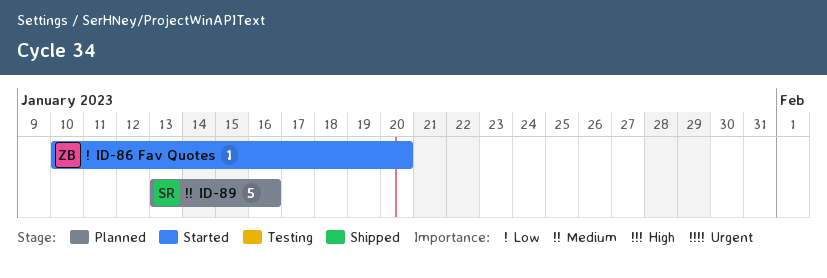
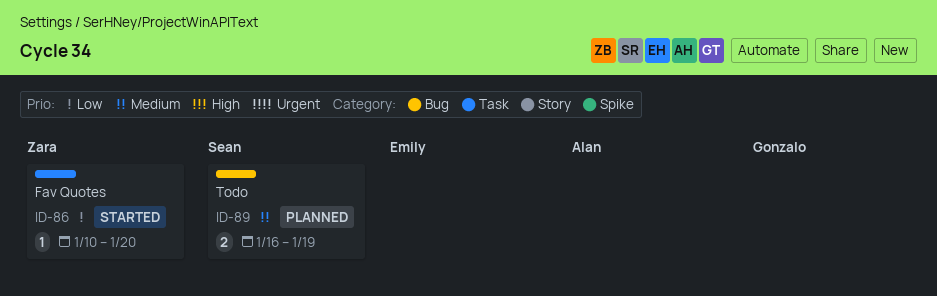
ID-89, estimate: 5 -> 2
ID-89, start: Jan 13 -> Jan 16
ID-89, due: Jan 16 -> Jan 19

